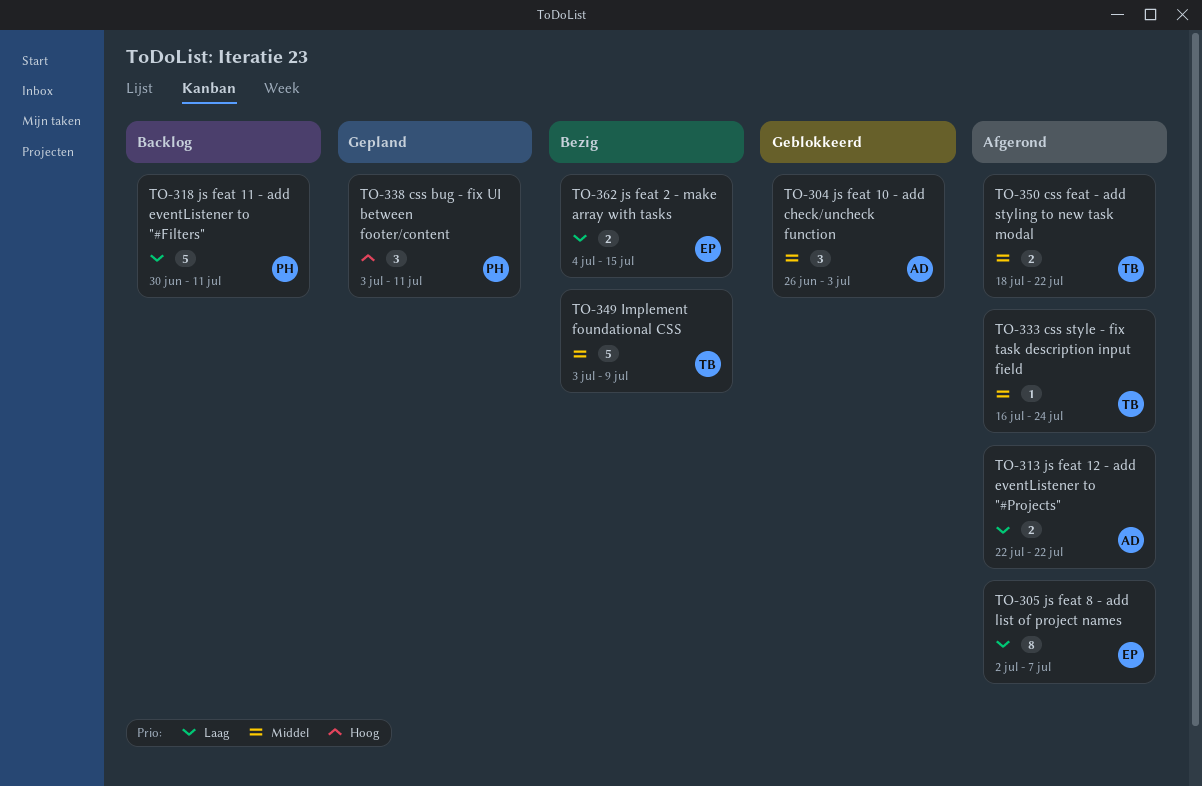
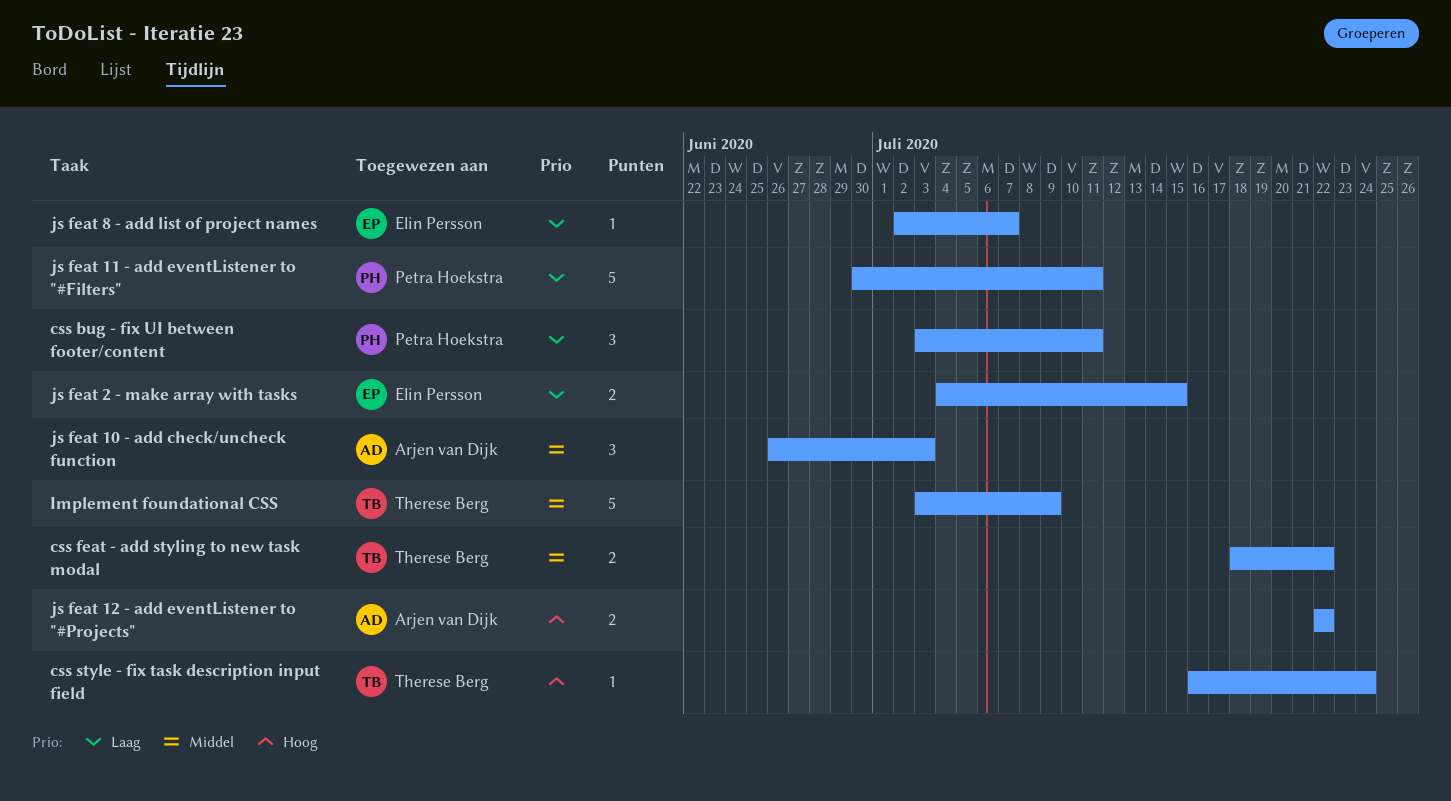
css bug - fix UI between footer/content, priority: Hoog -> Laag
css style - fix task description input field, priority: Middel -> Hoog
js feat 12 - add eventListener to "#Projects", priority: Laag -> Hoog
js feat 8 - add list of project names, estimate: 8 -> 1

